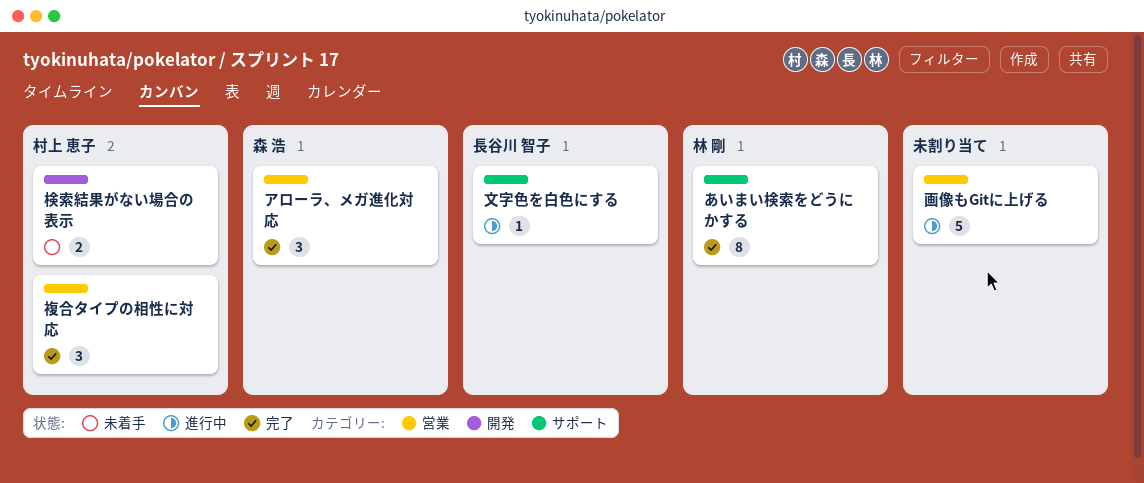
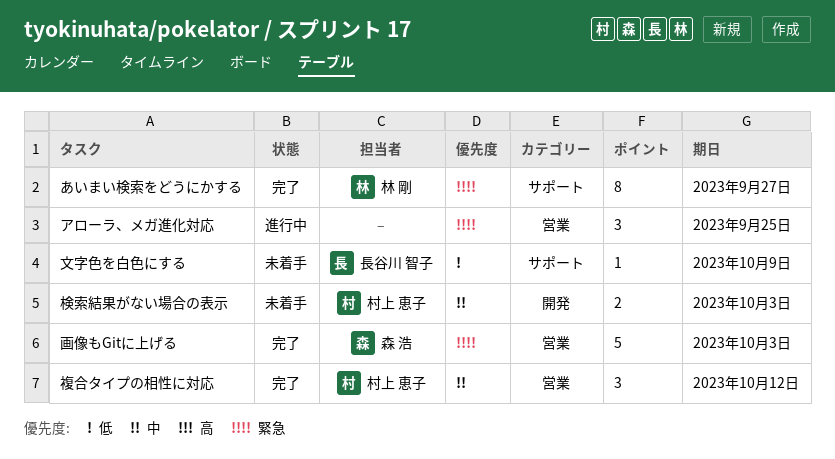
アローラ、メガ進化対応, status: 完了 -> 進行中
アローラ、メガ進化対応, owner: 森 浩 -> none
文字色を白色にする, status: 進行中 -> 未着手
画像もGitに上げる, status: 進行中 -> 完了
画像もGitに上げる, owner: none -> 森 浩

